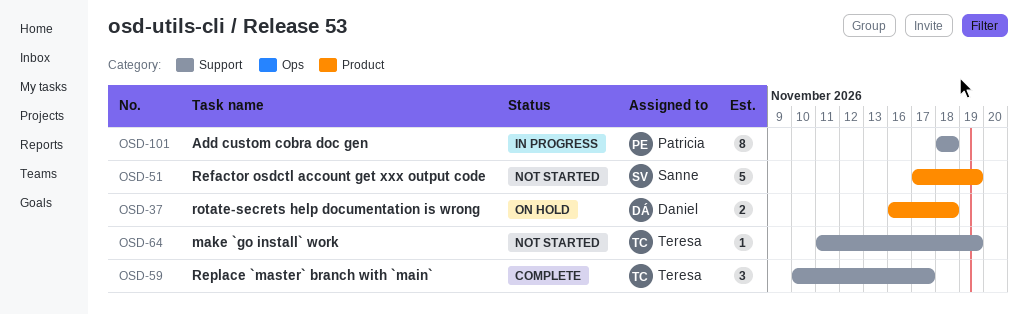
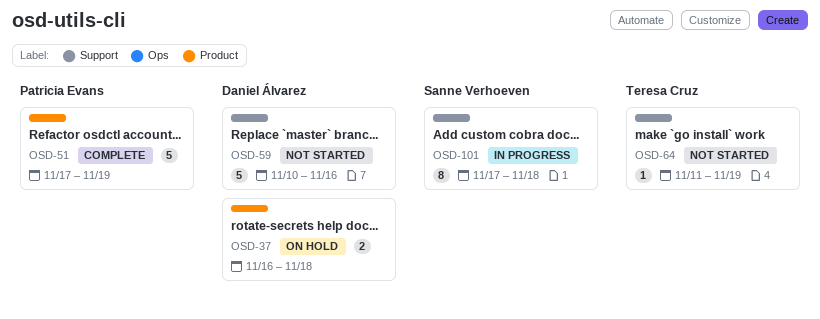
OSD-51, status: Not started -> Complete
OSD-51, owner: Sanne Verhoeven -> Patricia Evans
OSD-59, status: Complete -> Not started
OSD-59, owner: Teresa Cruz -> Daniel Álvarez
OSD-59, estimate: 3 -> 5
OSD-59, due: Nov 17 -> Nov 16
OSD-101, owner: Patricia Evans -> Sanne Verhoeven
OSD-101, start: Nov 18 -> Nov 17

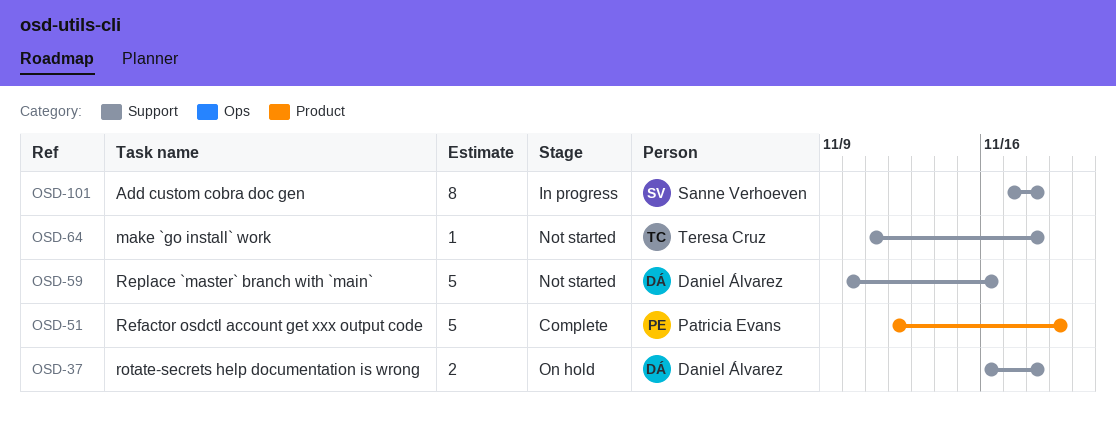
OSD-37, label: Product -> Support
OSD-51, start: Nov 17 -> Nov 12
OSD-64, due: Nov 19 -> Nov 18

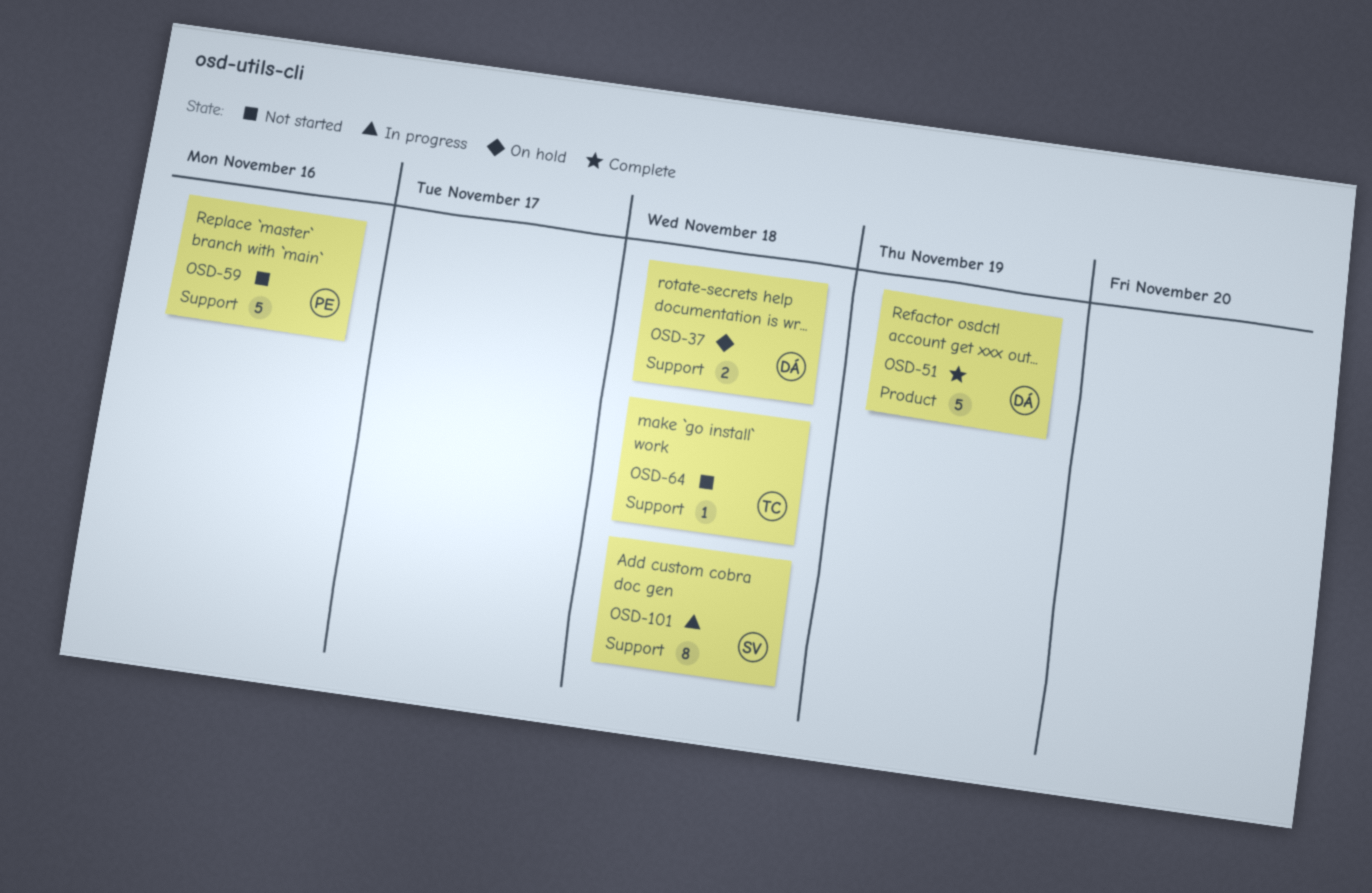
OSD-51, owner: Patricia Evans -> Daniel Álvarez
OSD-59, owner: Daniel Álvarez -> Patricia Evans

